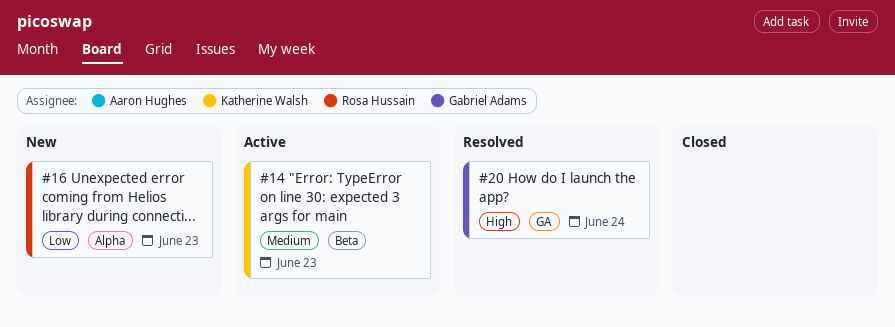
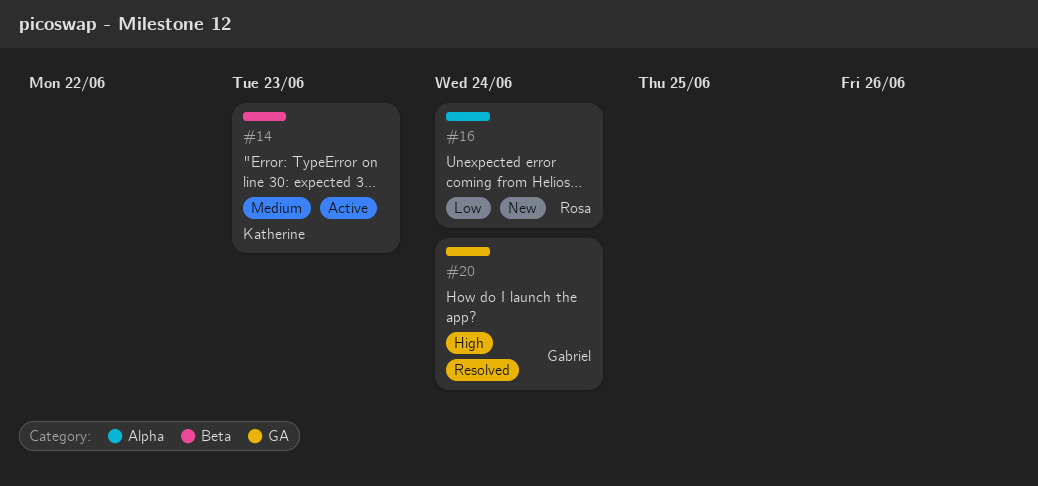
#16, due: Jun 23 -> Jun 24

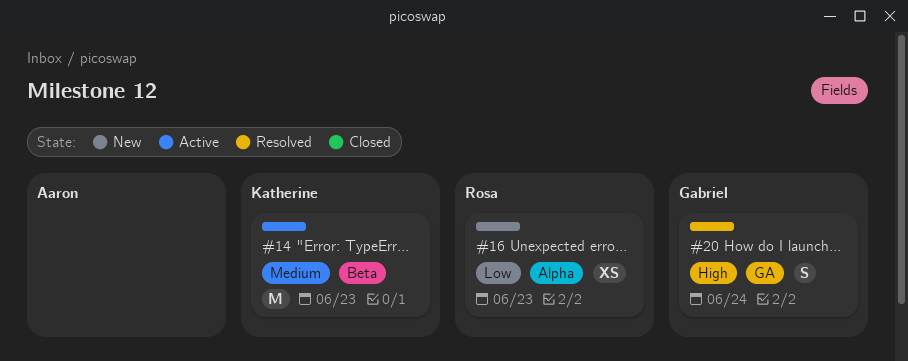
#16, due: Jun 24 -> Jun 23

